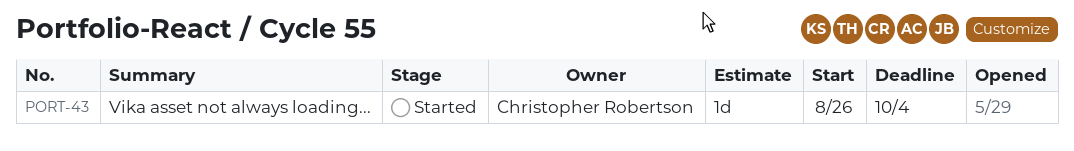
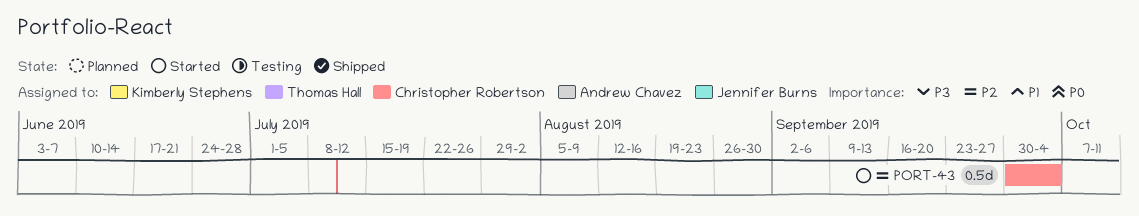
PORT-43, estimate: 1d -> 0.5d
PORT-43, start: Aug 26 -> Sep 30

